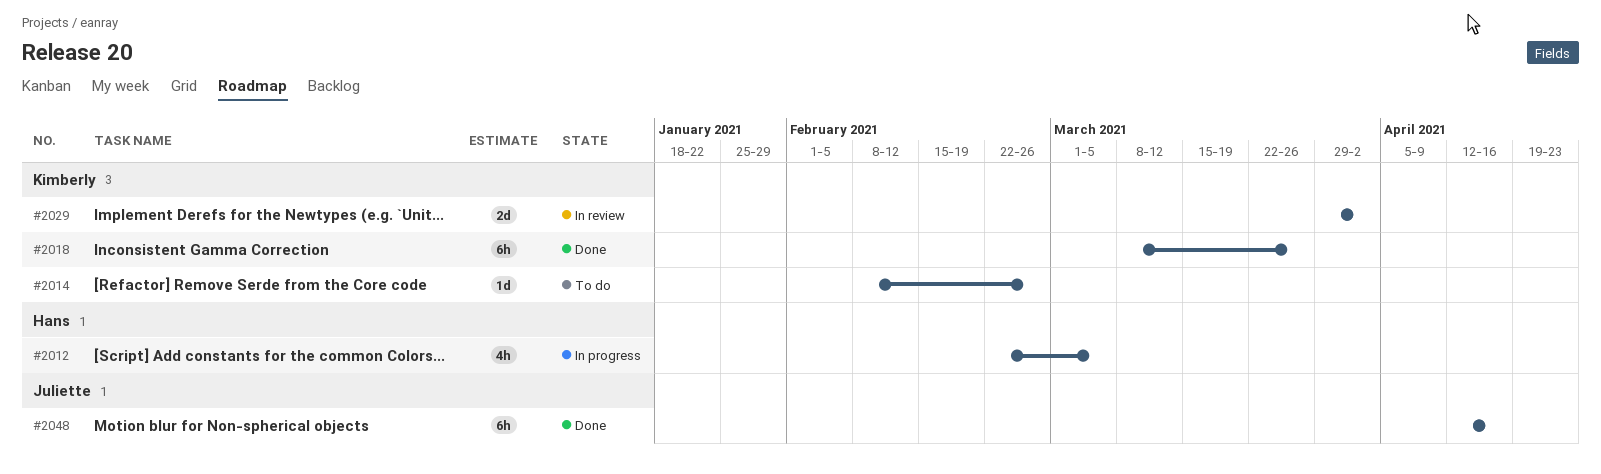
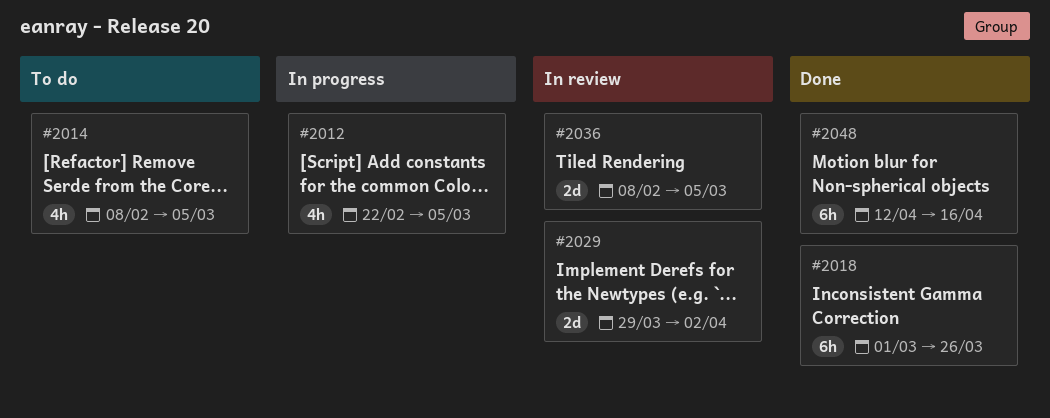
#2014, estimate: 1d -> 4h
#2014, due: Feb 26 -> Mar 5
#2018, start: Mar 8 -> Mar 1
#2036: none -> present

